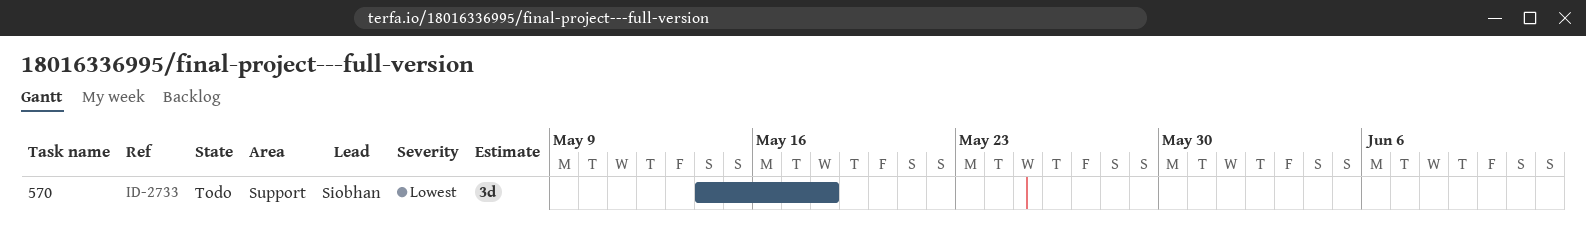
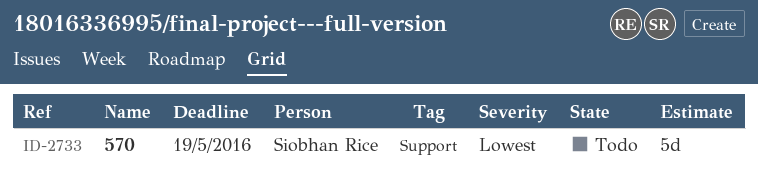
ID-2733, estimate: 3d -> 5d
ID-2733, due: May 18 -> May 19

